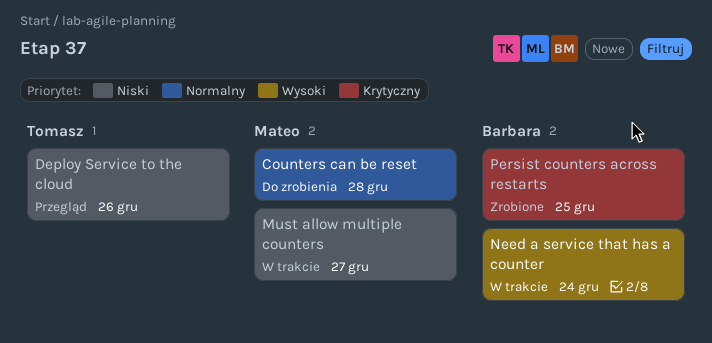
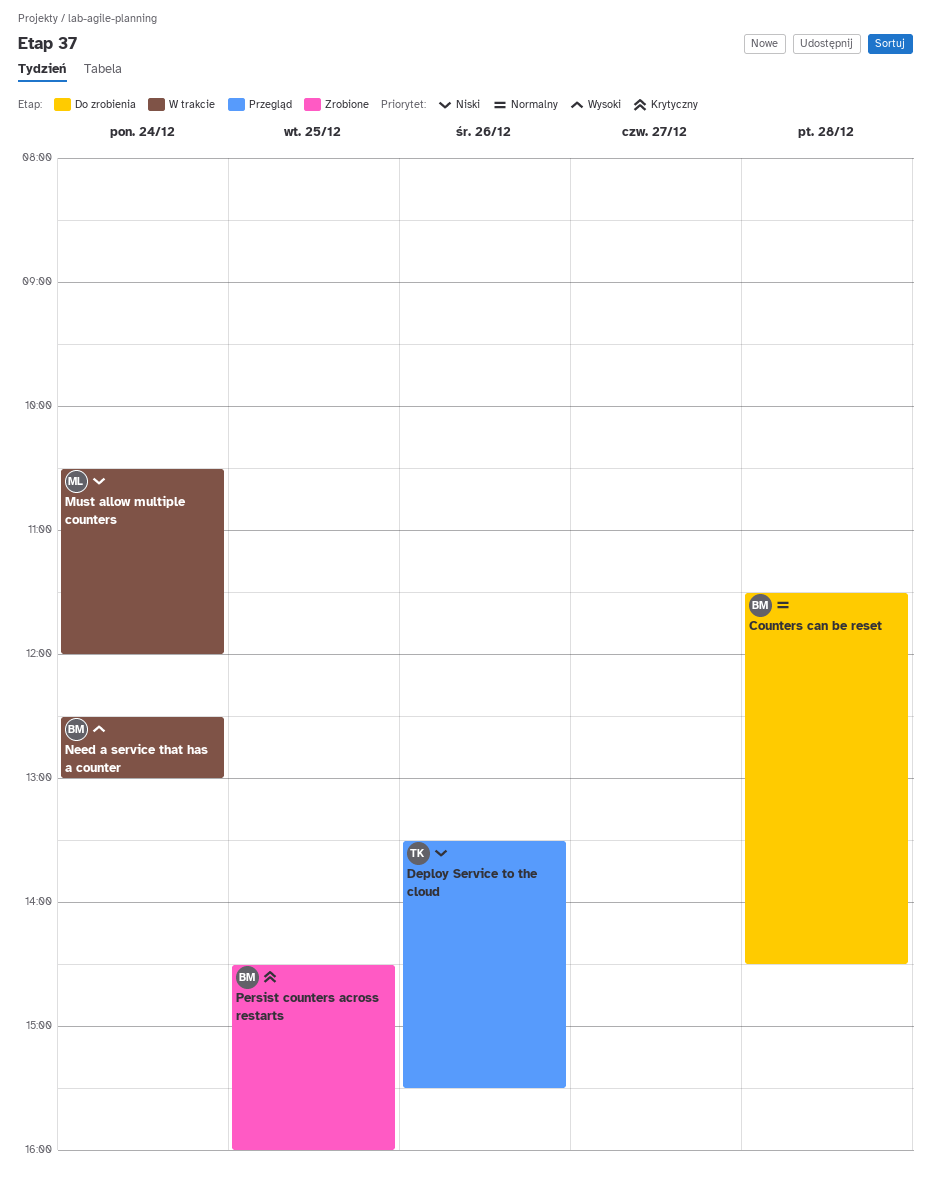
Counters can be reset, owner: Mateo -> Barbara
Must allow multiple counters, day: Dec 27 -> Dec 24

